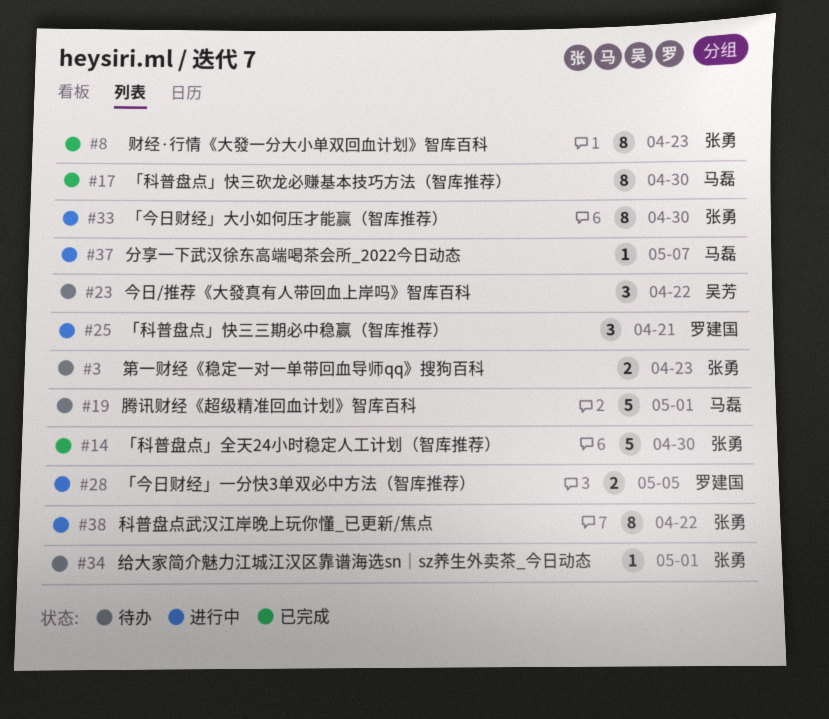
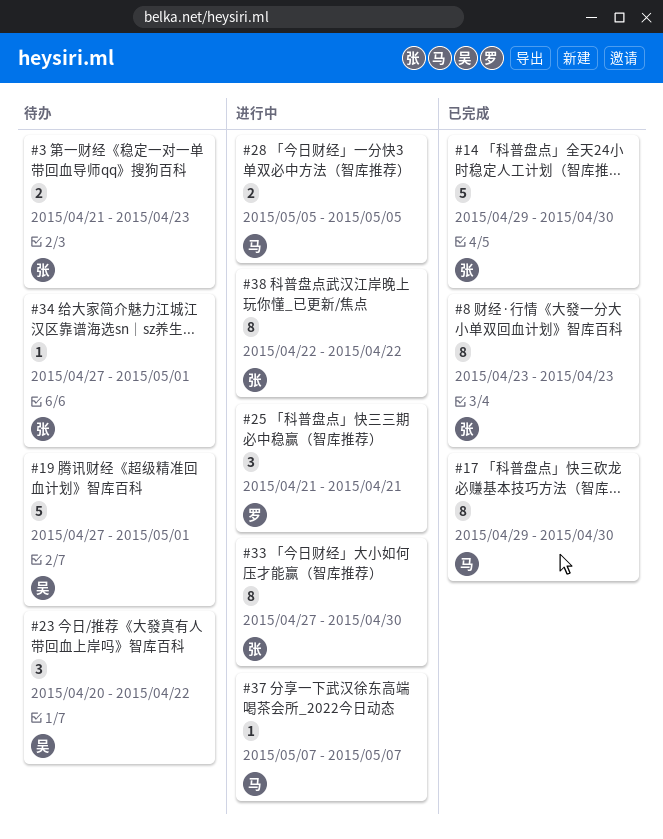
#19, owner: 马磊 -> 吴芳
#28, owner: 罗建国 -> 马磊

